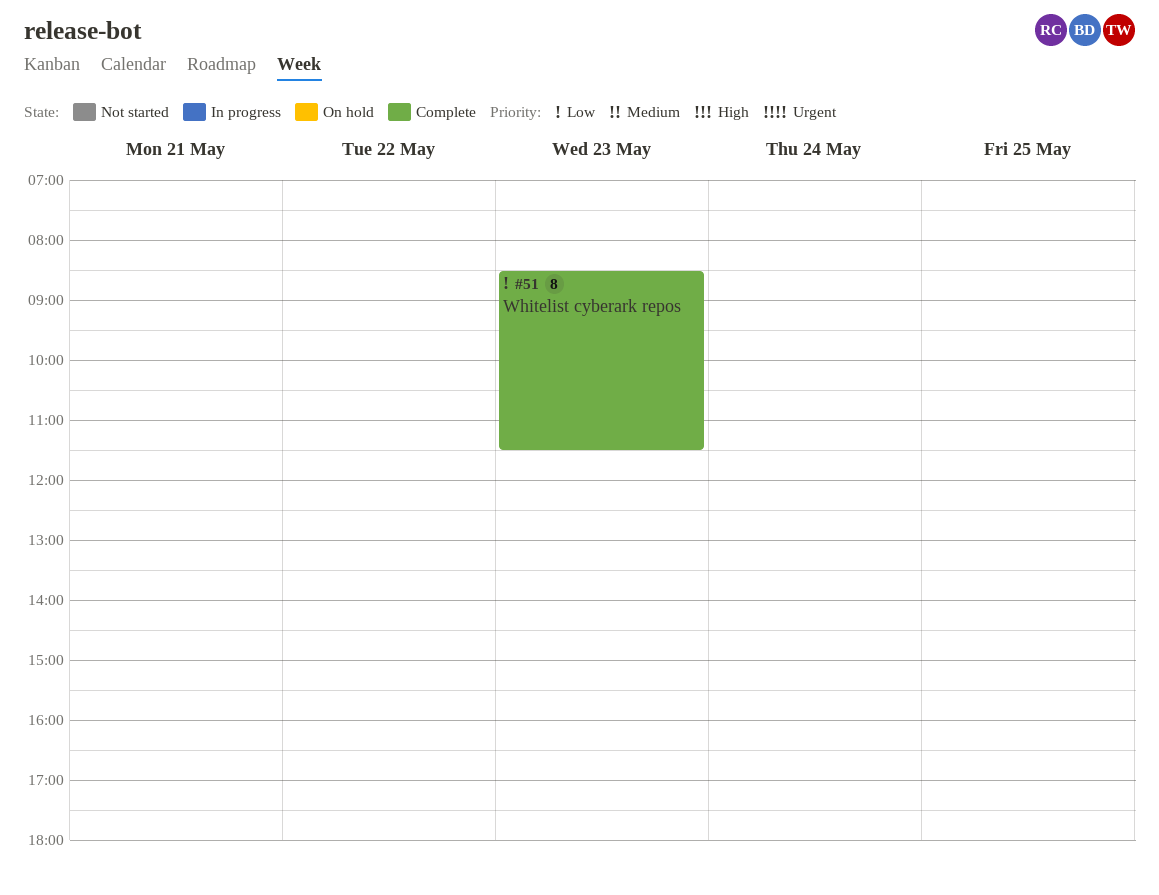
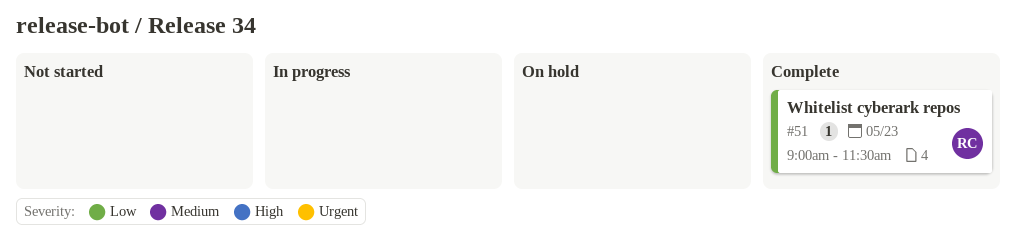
#51, estimate: 8 -> 1
#51, begins: 08:30 -> 09:00

